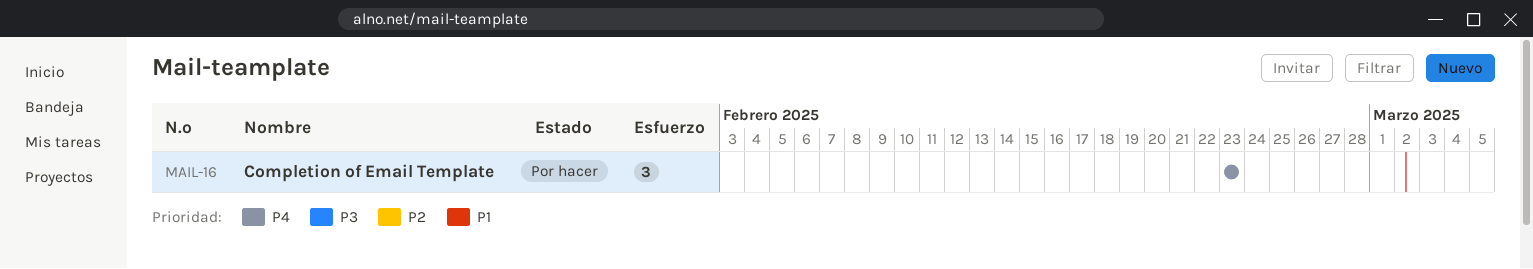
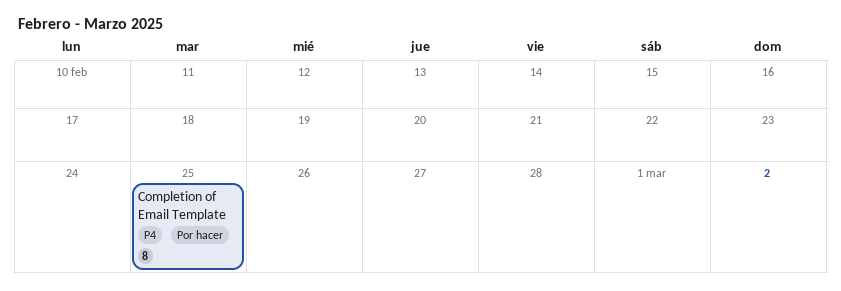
Completion of Email Template, estimate: 3 -> 8
Completion of Email Template, due: Feb 23 -> Feb 25

